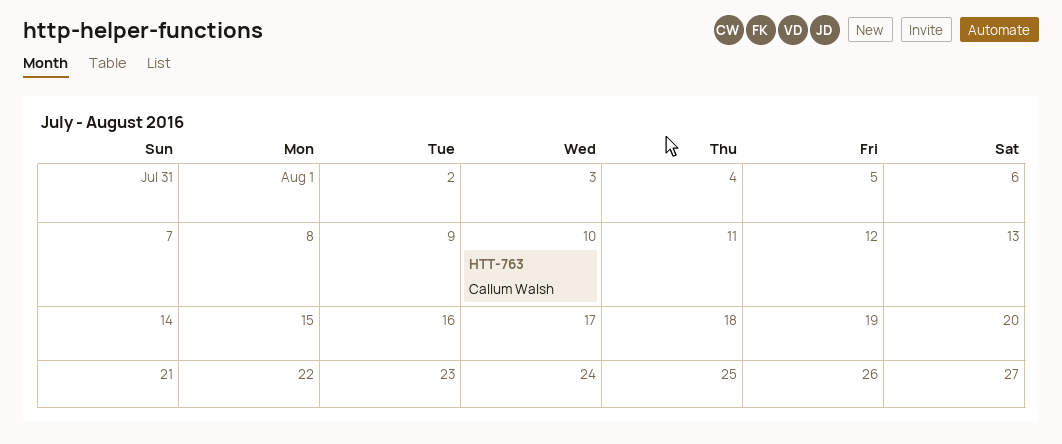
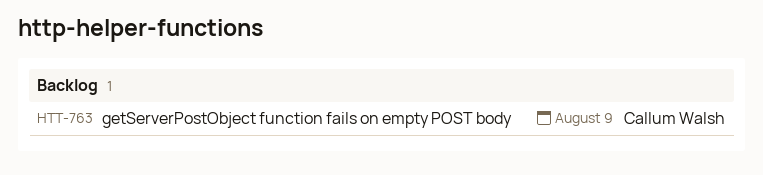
HTT-763, due: Aug 10 -> Aug 9

